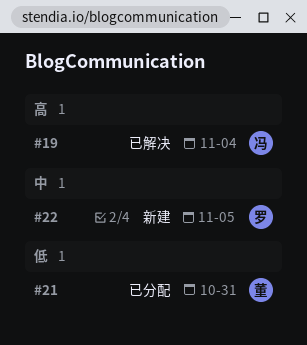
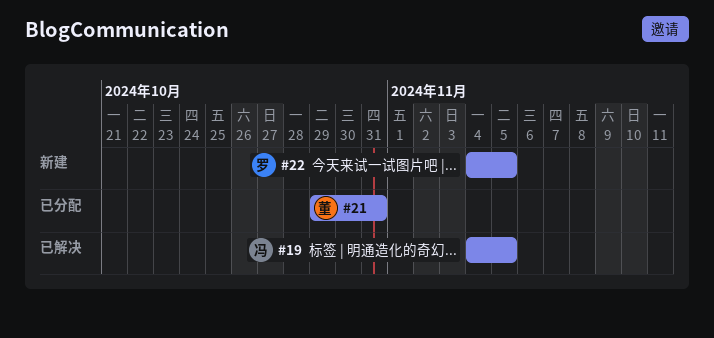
#19, due: Nov 4 -> Nov 5

